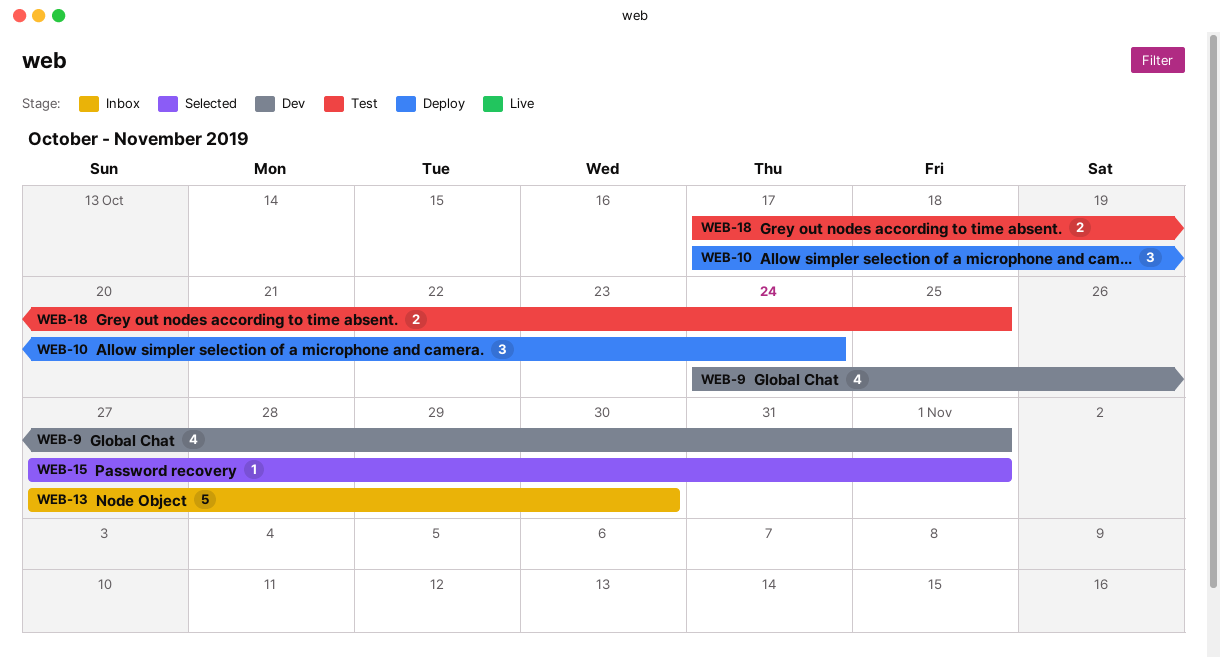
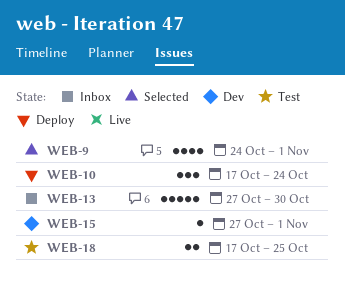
WEB-9, status: Dev -> Selected
WEB-15, status: Selected -> Dev

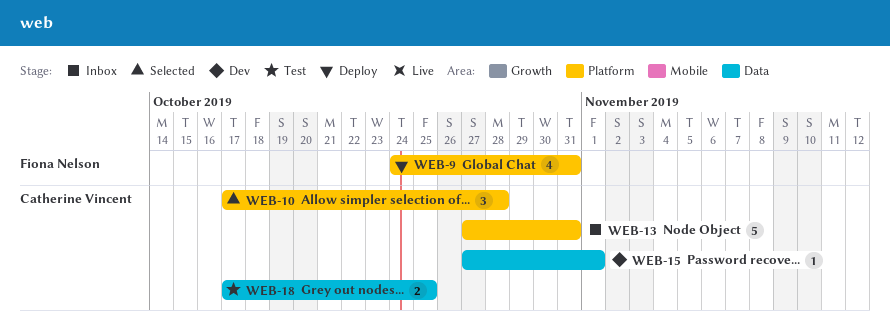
WEB-9, status: Selected -> Deploy
WEB-9, due: Nov 1 -> Oct 31
WEB-10, status: Deploy -> Selected
WEB-10, due: Oct 24 -> Oct 28
WEB-13, due: Oct 30 -> Oct 31

